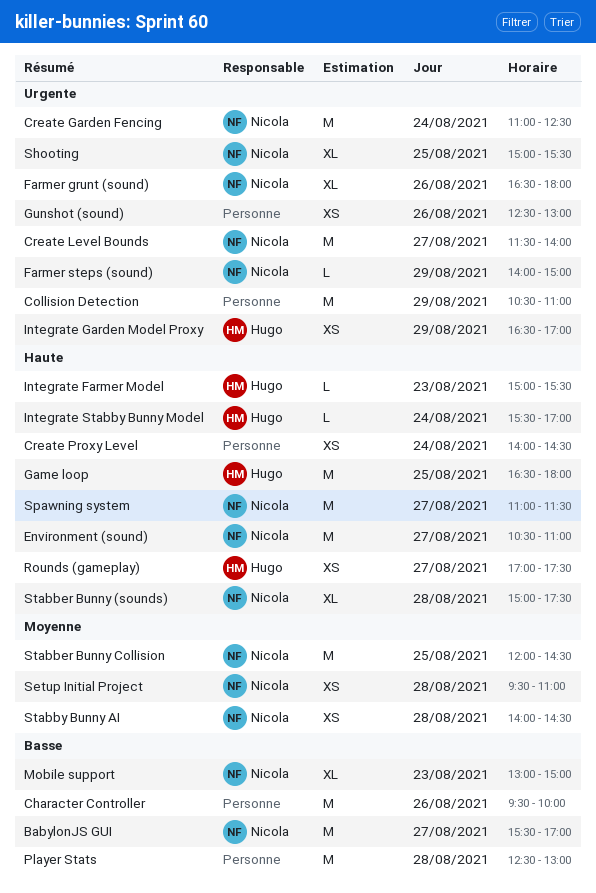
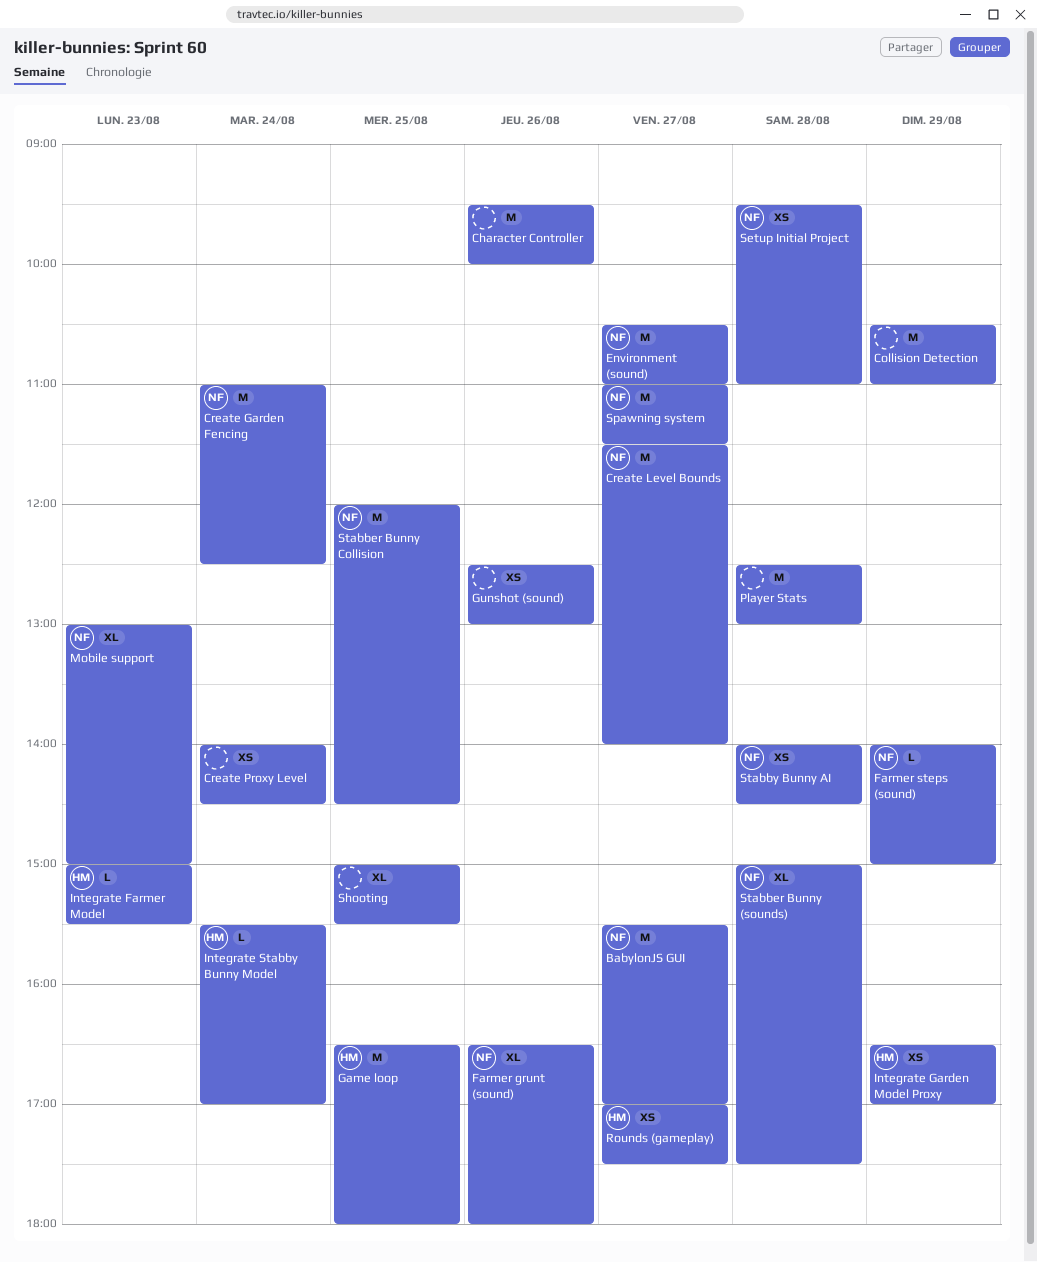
Shooting, owner: Nicola -> none

